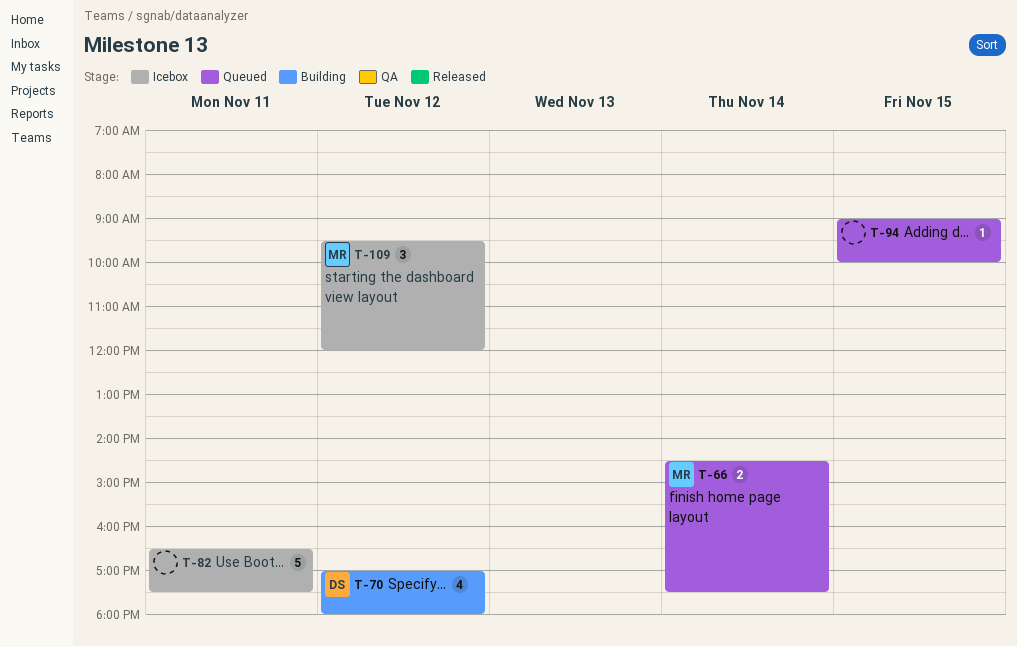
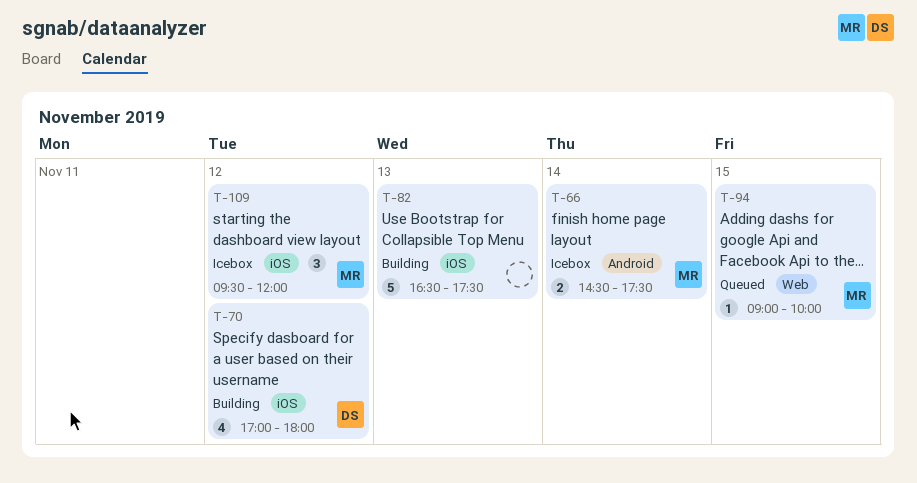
T-66, status: Queued -> Icebox
T-82, status: Icebox -> Building
T-82, day: Nov 11 -> Nov 13
T-94, owner: none -> MR

